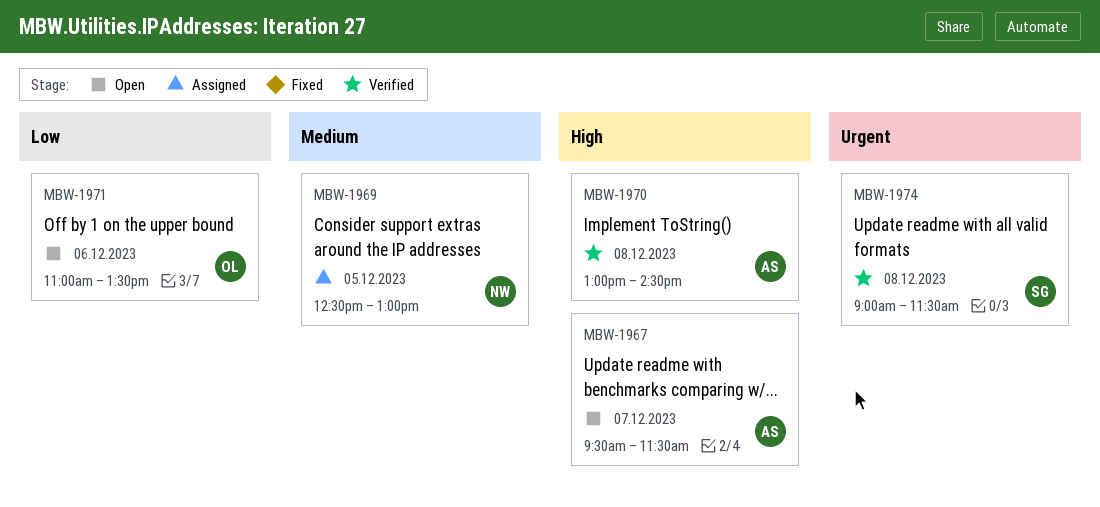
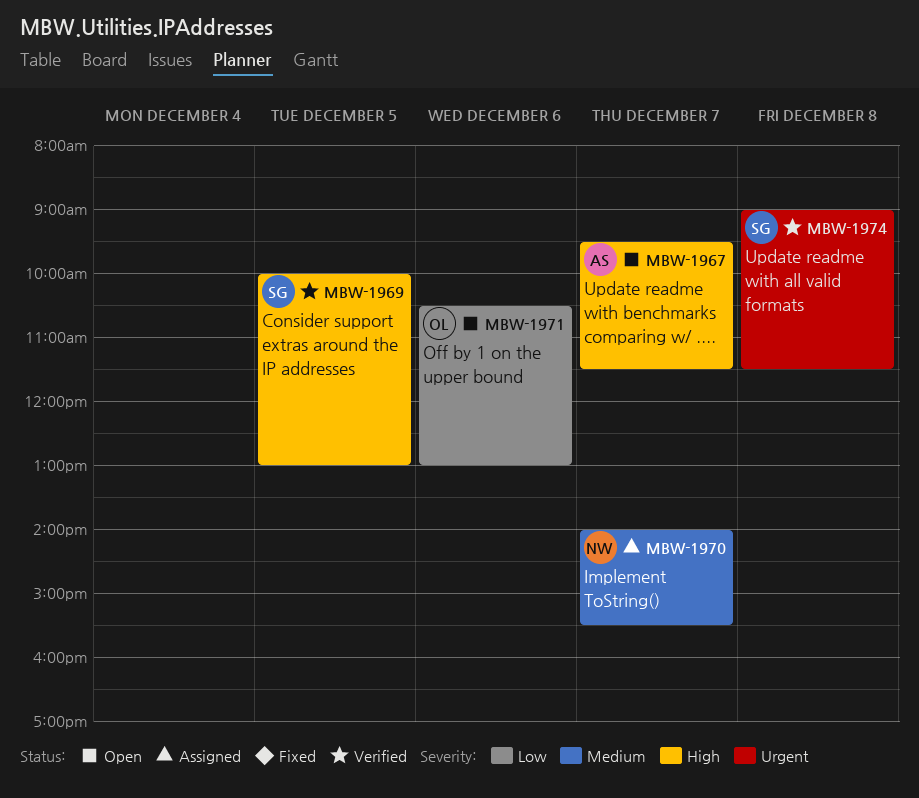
MBW-1969, status: Assigned -> Verified
MBW-1969, owner: NW -> SG
MBW-1969, priority: Medium -> High
MBW-1969, begins: 12:30 -> 10:00
MBW-1970, status: Verified -> Assigned
MBW-1970, owner: AS -> NW
MBW-1970, priority: High -> Medium
MBW-1970, day: Dec 8 -> Dec 7
MBW-1970, begins: 13:00 -> 14:00
MBW-1970, ends: 14:30 -> 15:30
MBW-1971, begins: 11:00 -> 10:30
MBW-1971, ends: 13:30 -> 13:00

